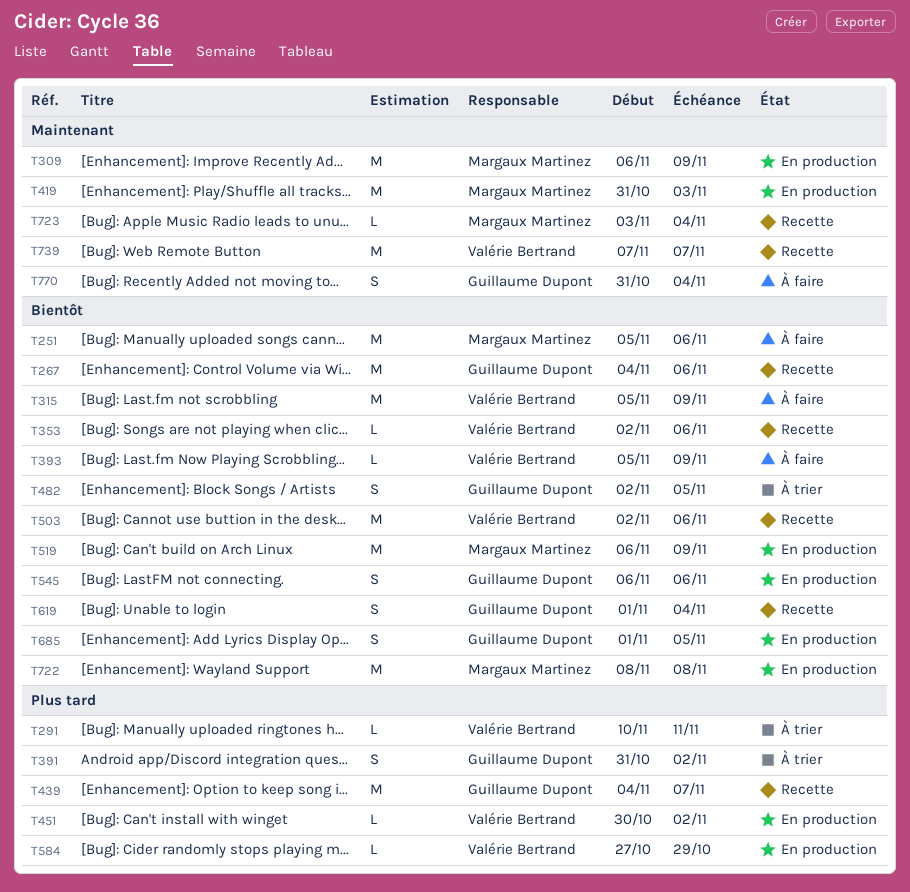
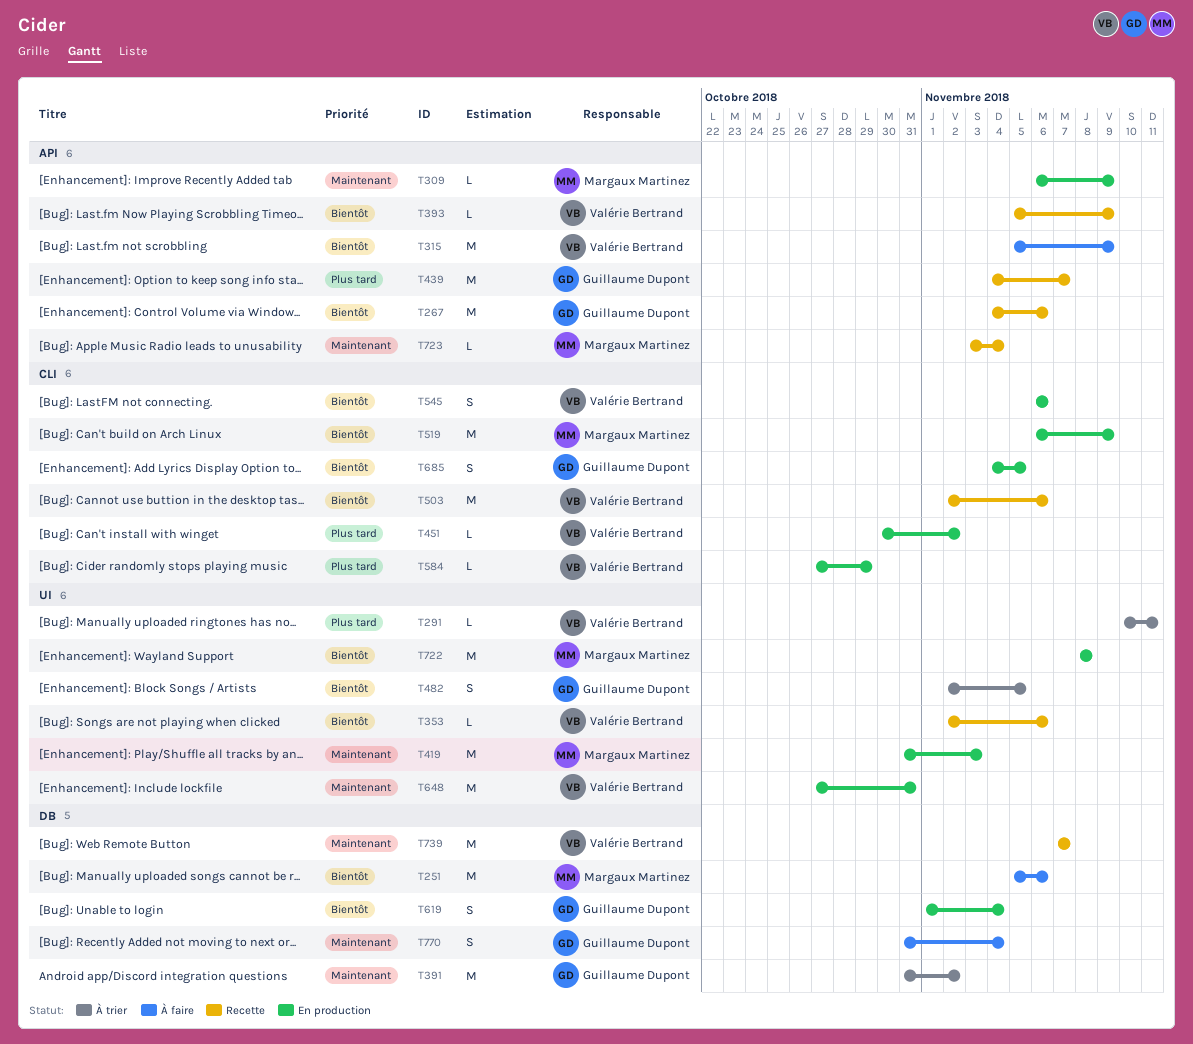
T309, estimate: M -> L
T391, priority: Plus tard -> Maintenant
T391, estimate: S -> M
T393, status: À faire -> Recette
T545, owner: Guillaume Dupont -> Valérie Bertrand
T619, status: Recette -> En production
T648: none -> present
T685, start: Nov 1 -> Nov 4

